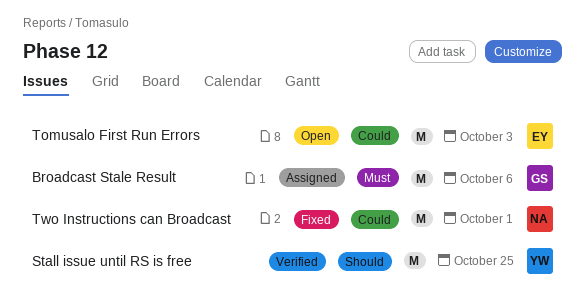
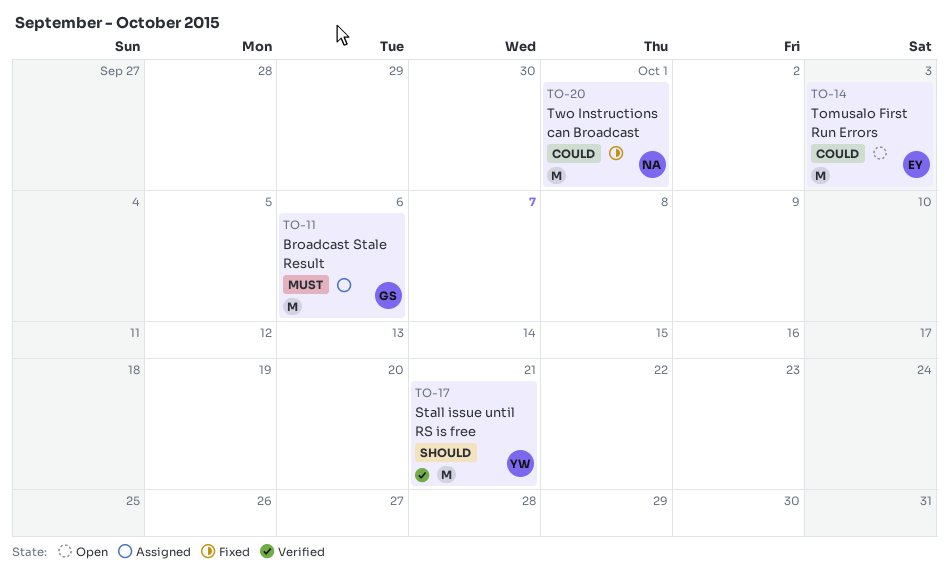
Stall issue until RS is free, due: Oct 25 -> Oct 21

